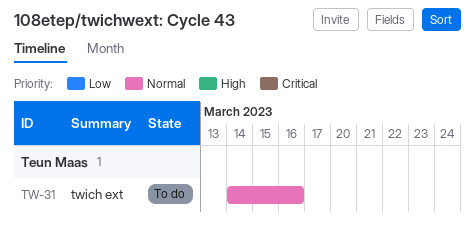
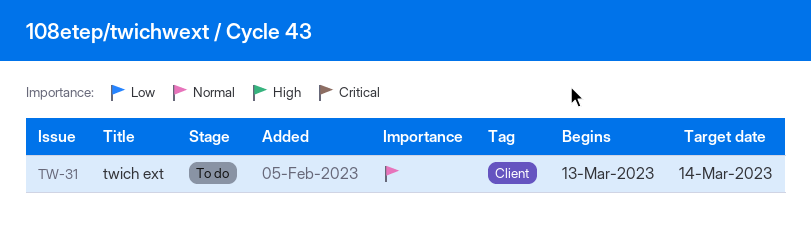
TW-31, start: Mar 14 -> Mar 13
TW-31, due: Mar 16 -> Mar 14

